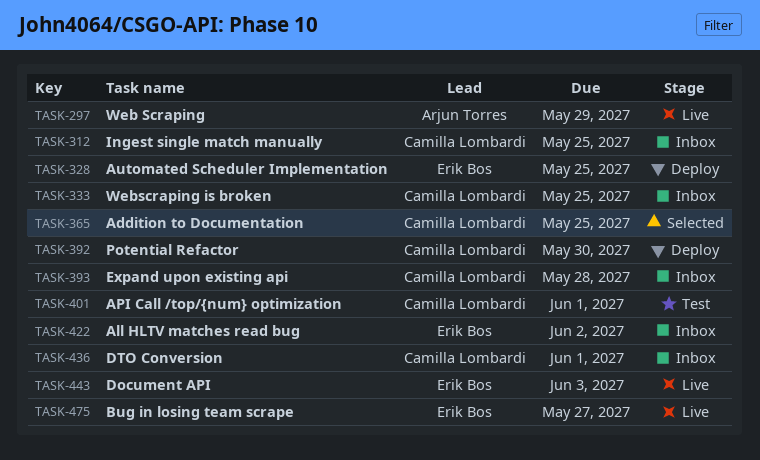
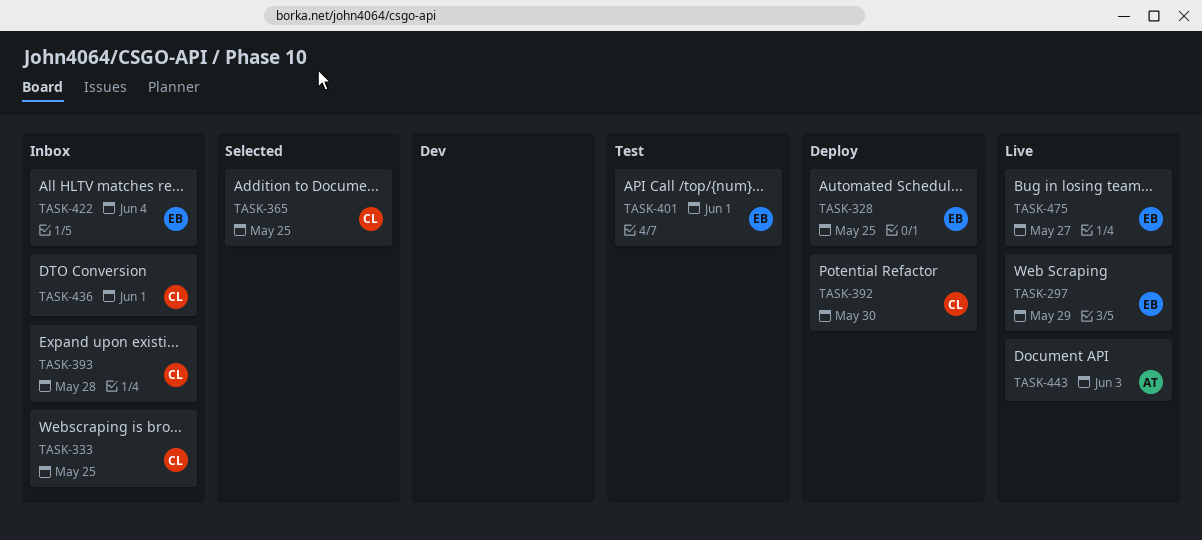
TASK-297, owner: Arjun Torres -> Erik Bos
TASK-312: present -> none
TASK-401, owner: Camilla Lombardi -> Erik Bos
TASK-422, due: Jun 2 -> Jun 4
TASK-443, owner: Erik Bos -> Arjun Torres

